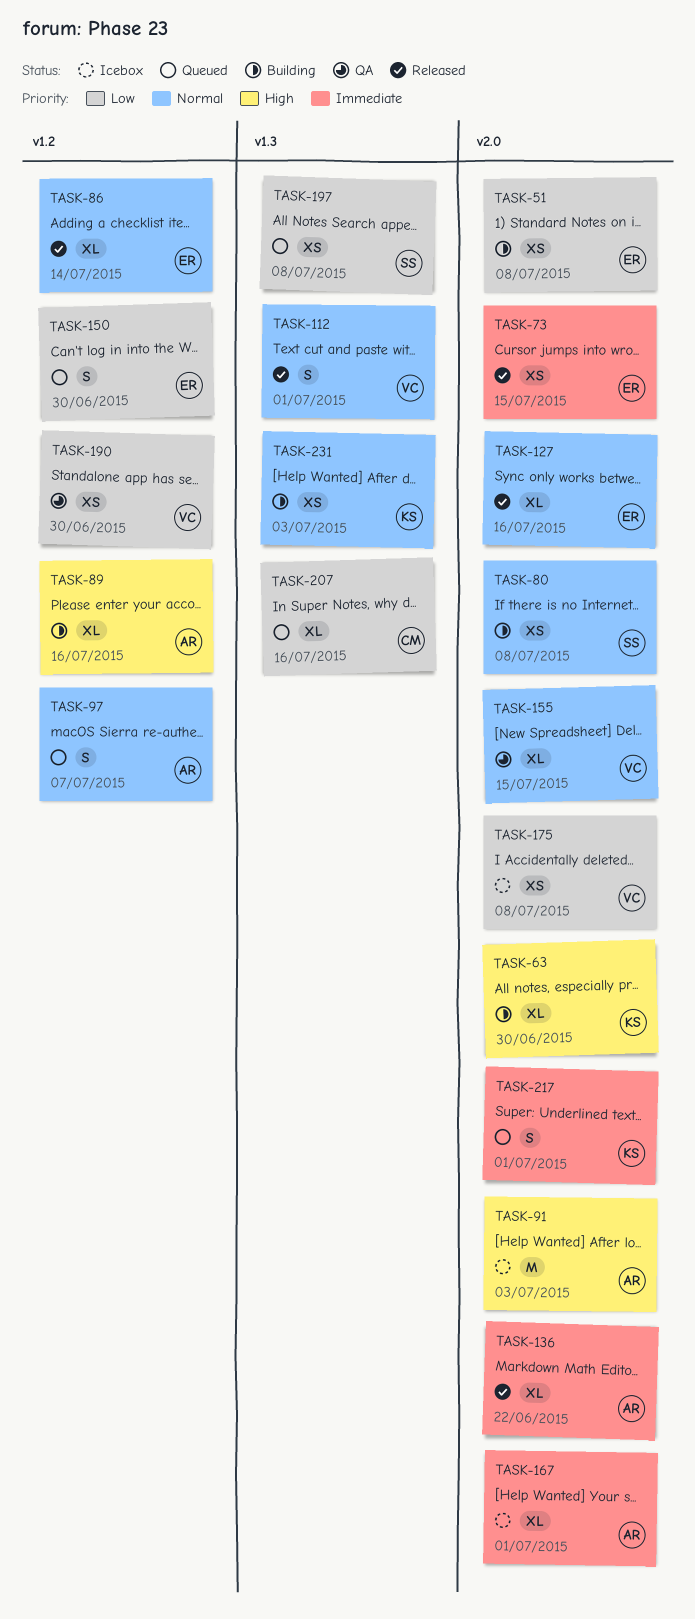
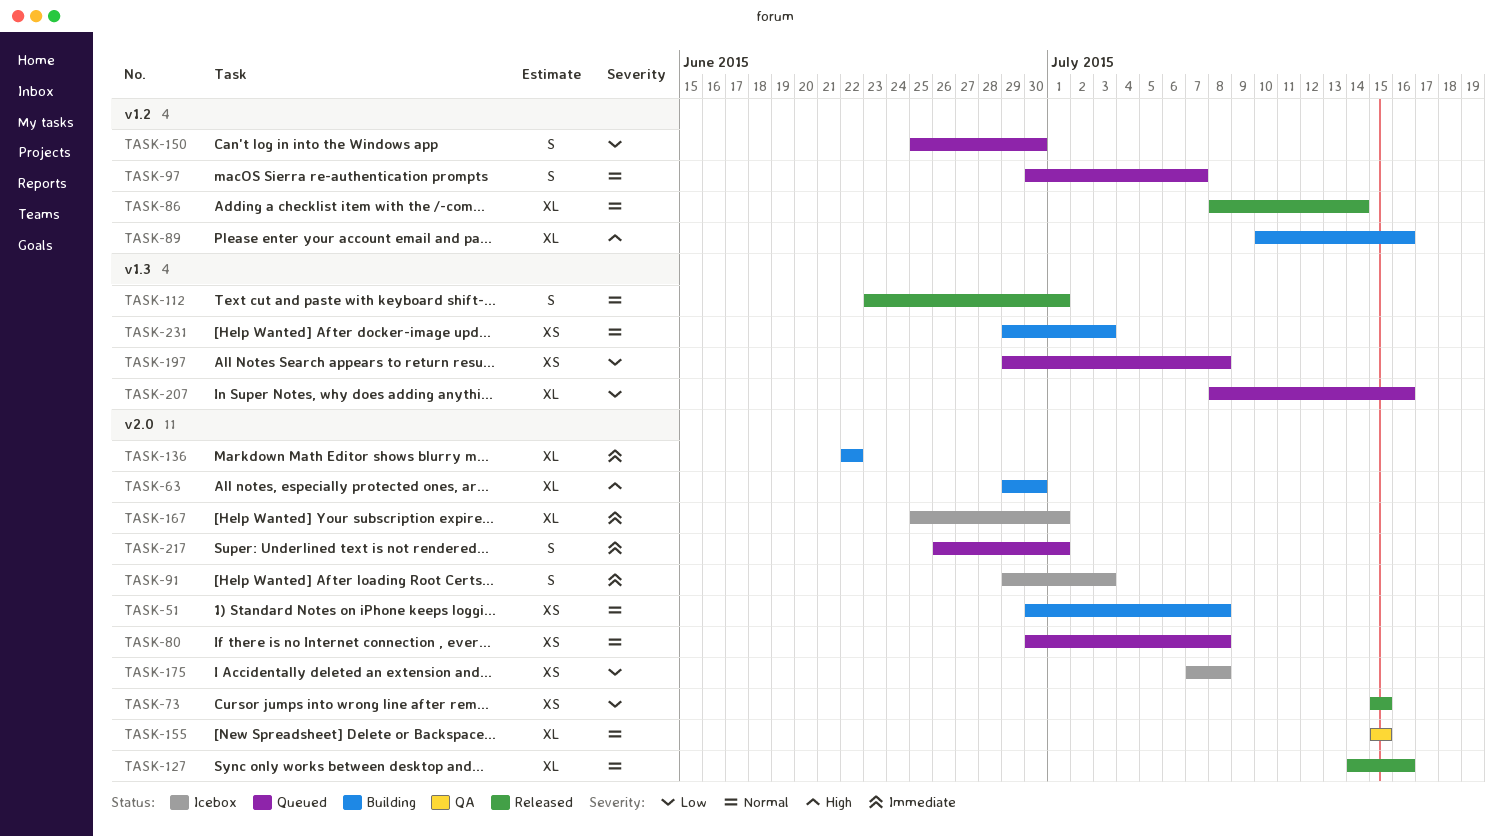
TASK-51, priority: Low -> Normal
TASK-73, priority: Immediate -> Low
TASK-80, status: Building -> Queued
TASK-91, priority: High -> Immediate
TASK-91, estimate: M -> S
TASK-136, status: Released -> Building
TASK-190: present -> none

